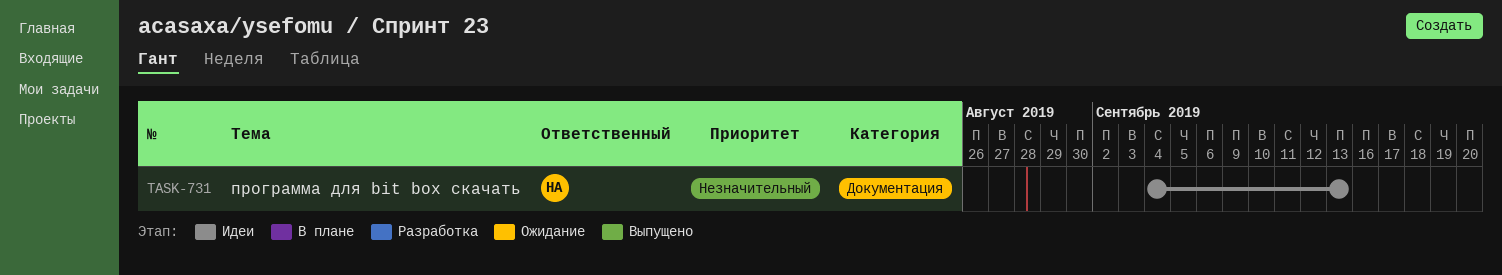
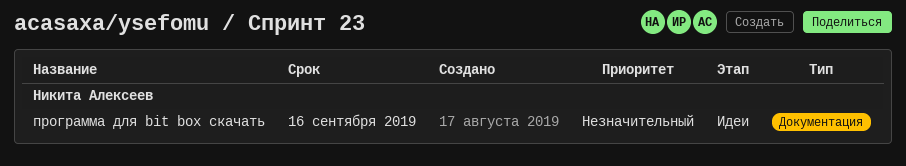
программа для bit box скачать, due: Sep 13 -> Sep 16

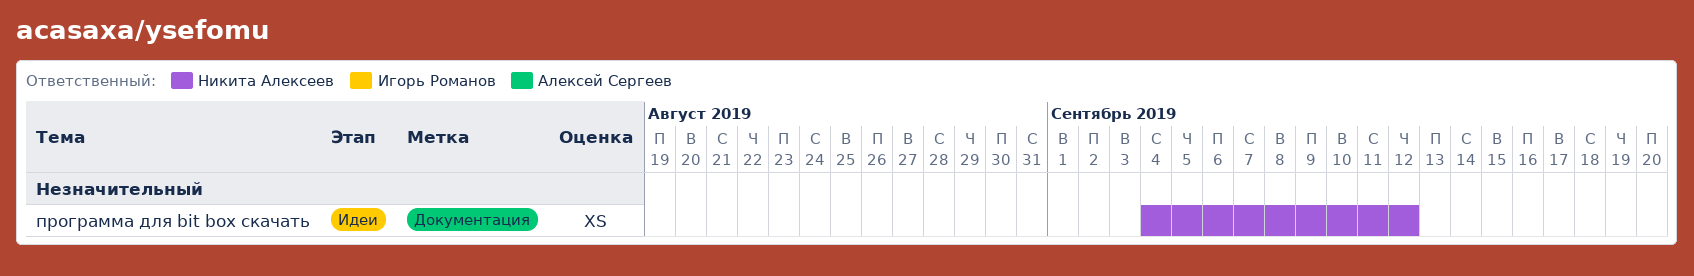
программа для bit box скачать, due: Sep 16 -> Sep 12

